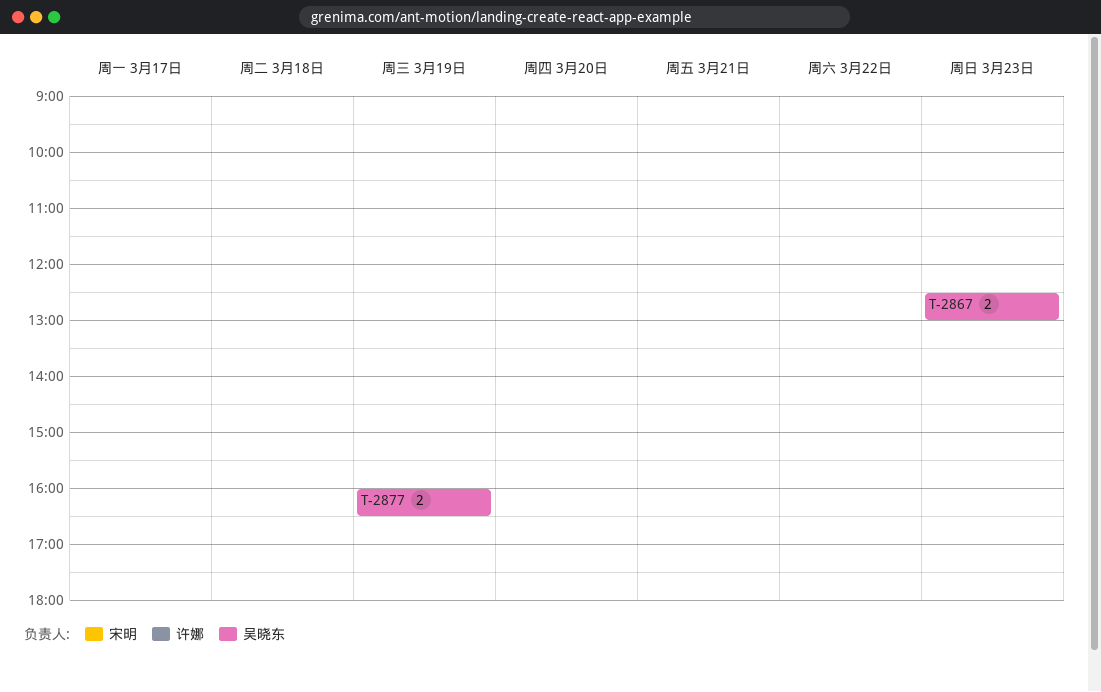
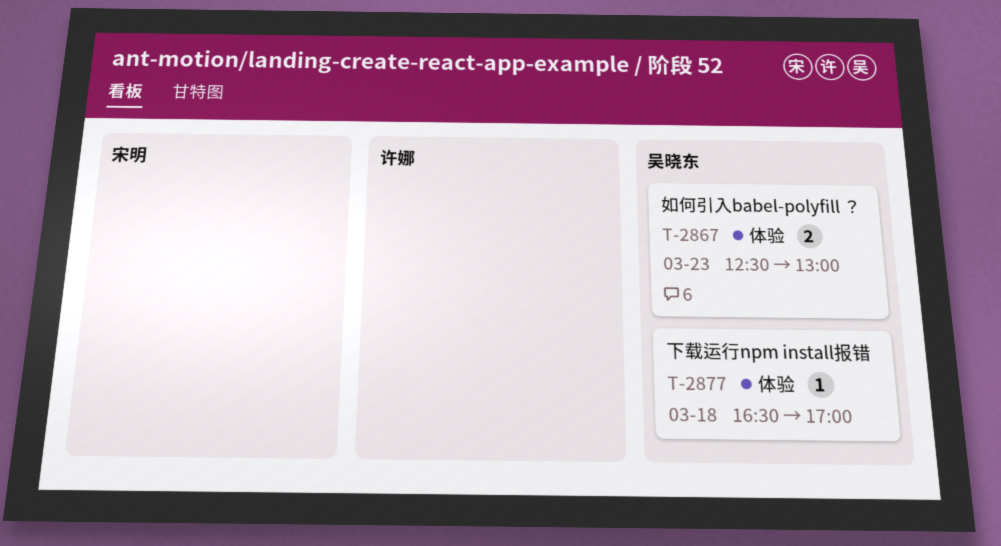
T-2877, estimate: 2 -> 1
T-2877, day: Mar 19 -> Mar 18
T-2877, begins: 16:00 -> 16:30
T-2877, ends: 16:30 -> 17:00

